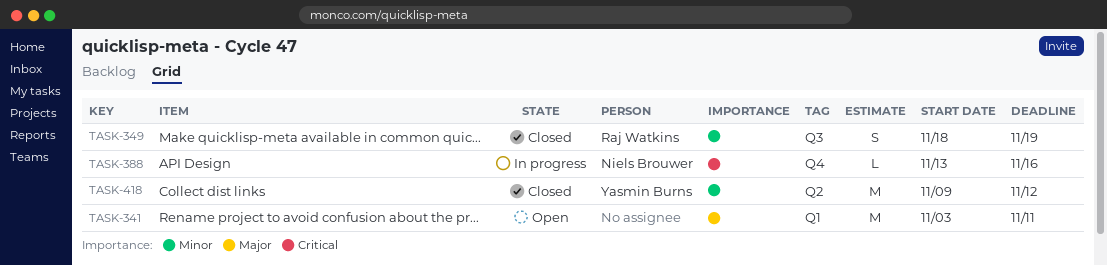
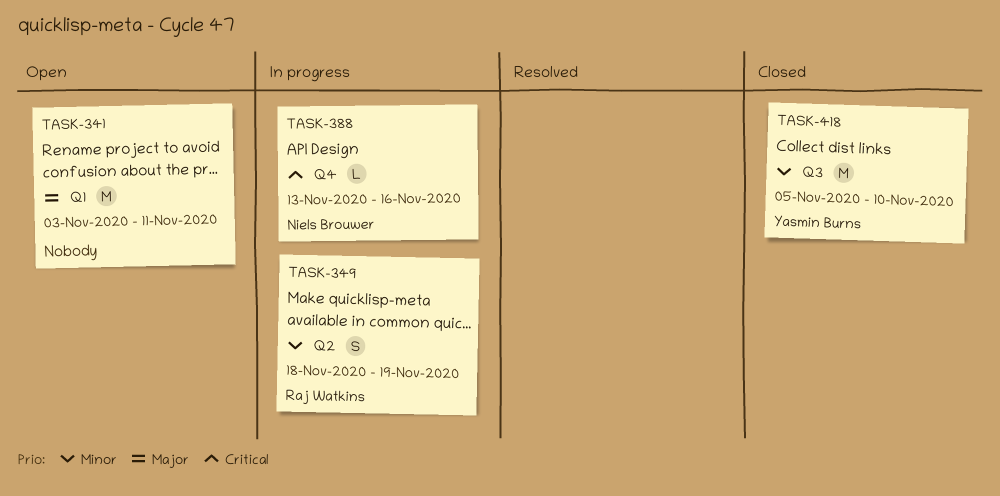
TASK-349, status: Closed -> In progress
TASK-349, label: Q3 -> Q2
TASK-418, label: Q2 -> Q3
TASK-418, start: Nov 9 -> Nov 5
TASK-418, due: Nov 12 -> Nov 10

